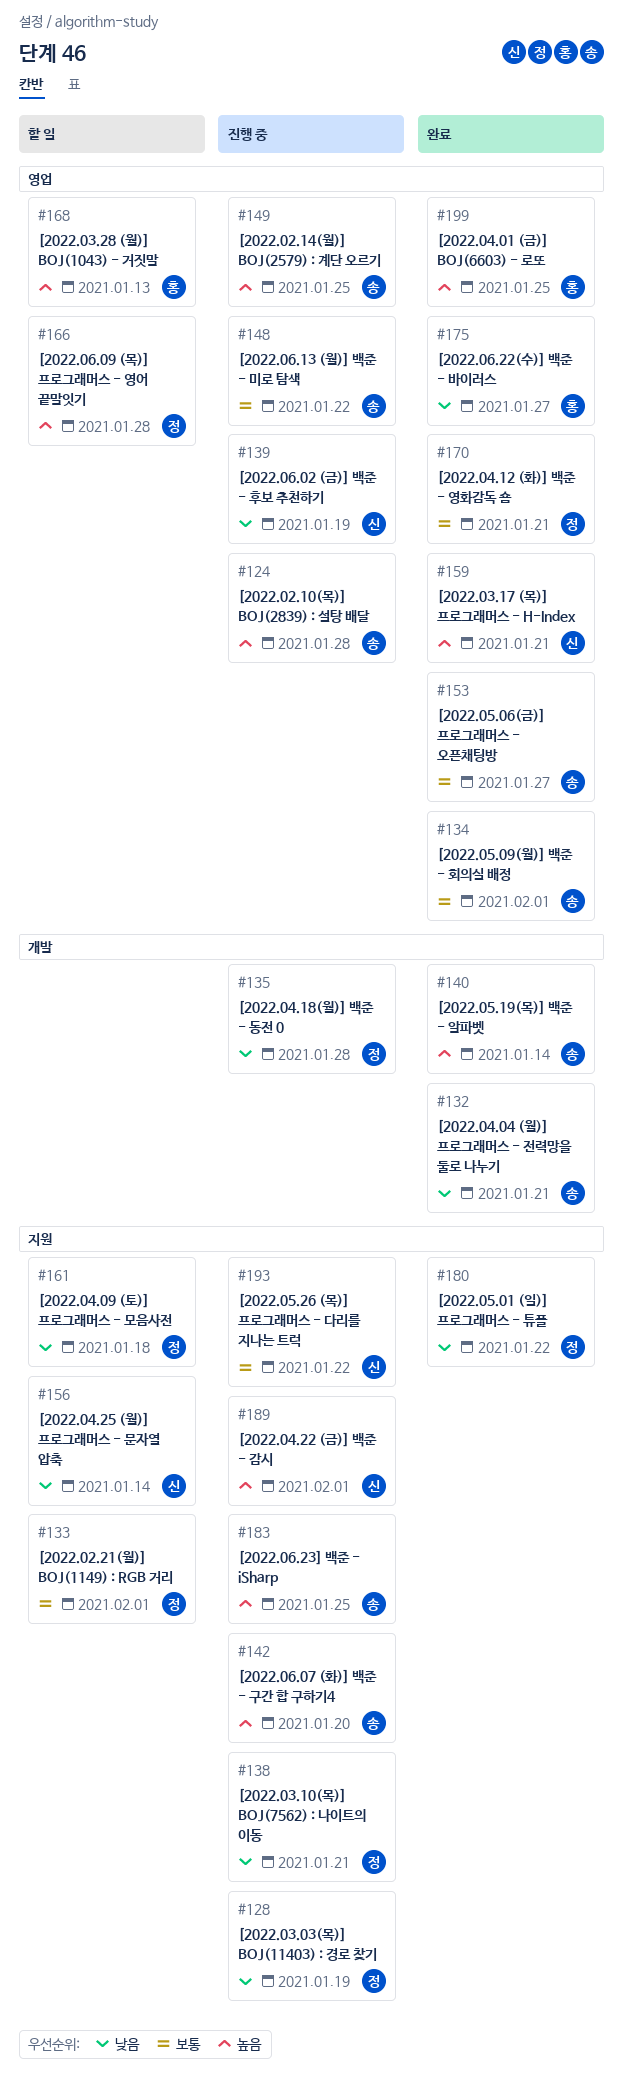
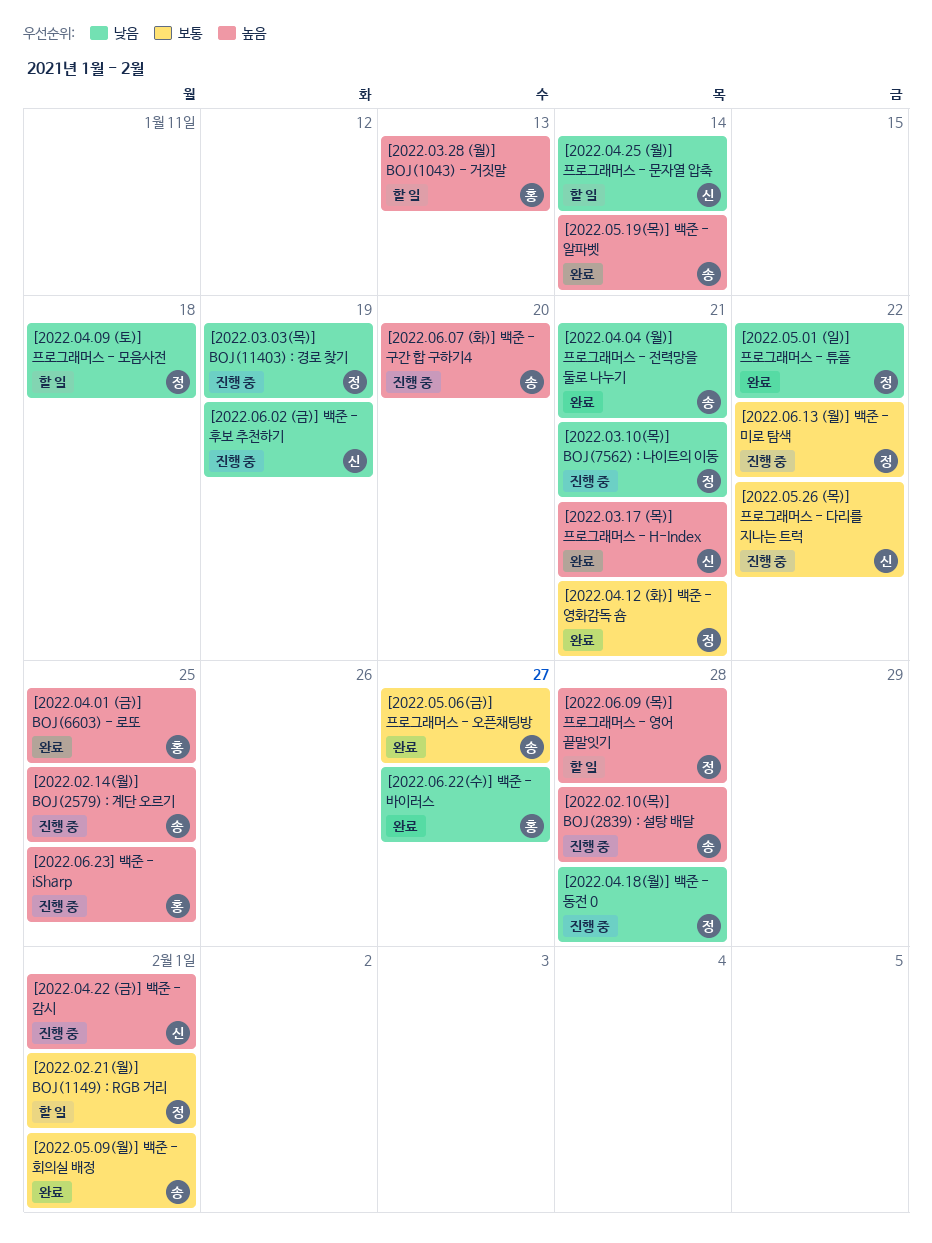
[2022.06.13 (월)] 백준 - 미로 탐색, owner: 송 -> 정
[2022.06.23] 백준 - iSharp, owner: 송 -> 홍

